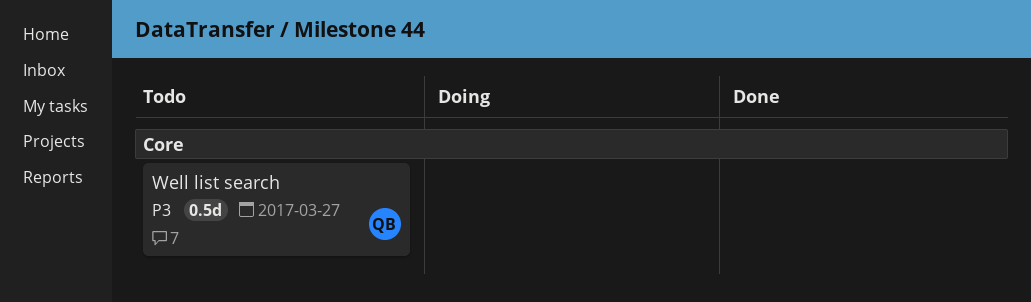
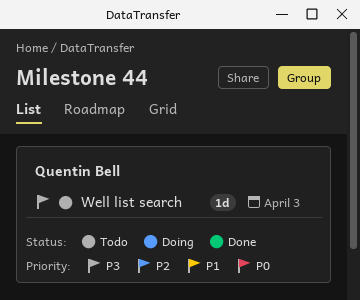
Well list search, estimate: 0.5d -> 1d
Well list search, due: Mar 27 -> Apr 3

